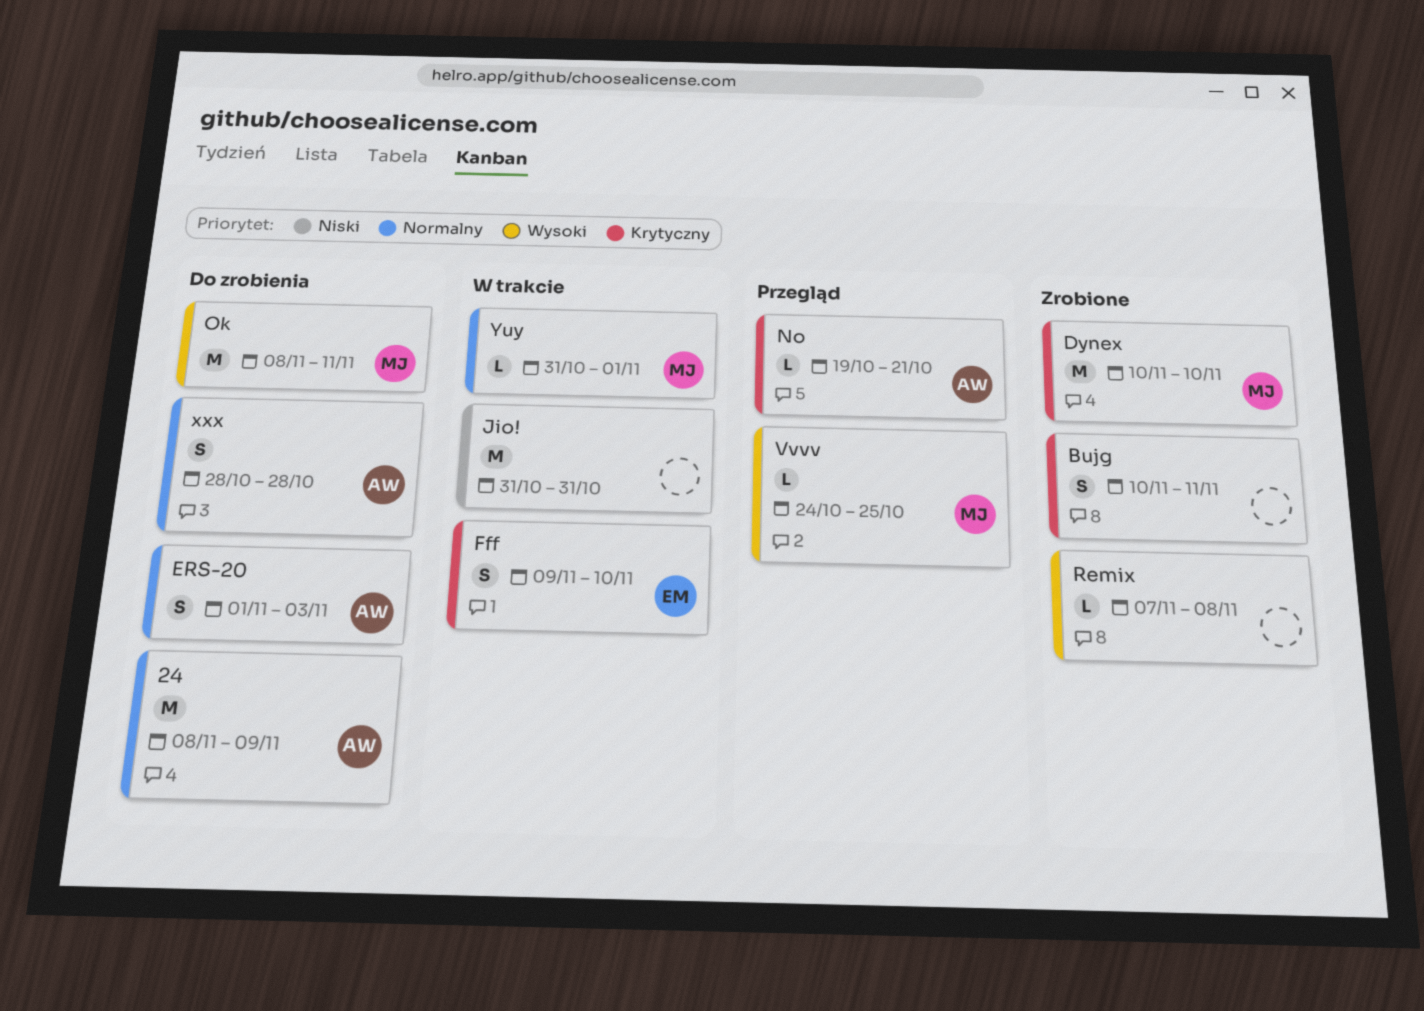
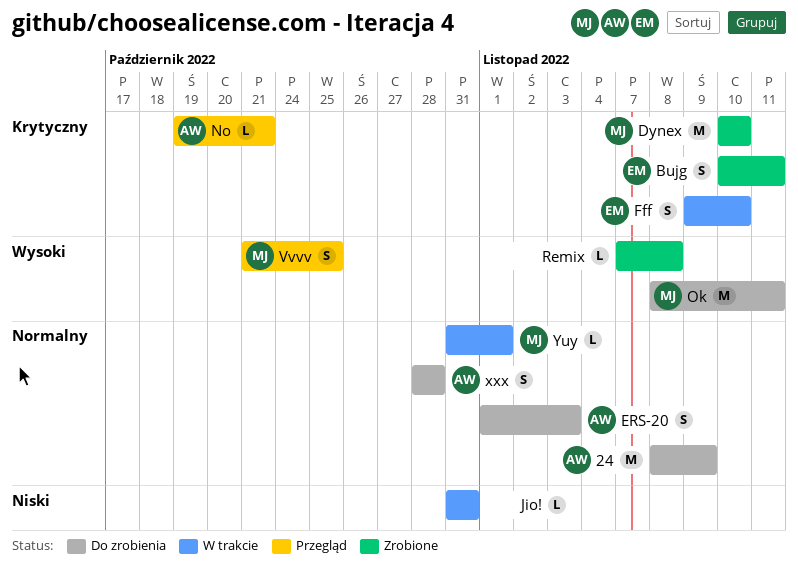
Bujg, owner: none -> EM
Jio!, estimate: M -> L
Vvvv, estimate: L -> S
Vvvv, start: Oct 24 -> Oct 21

